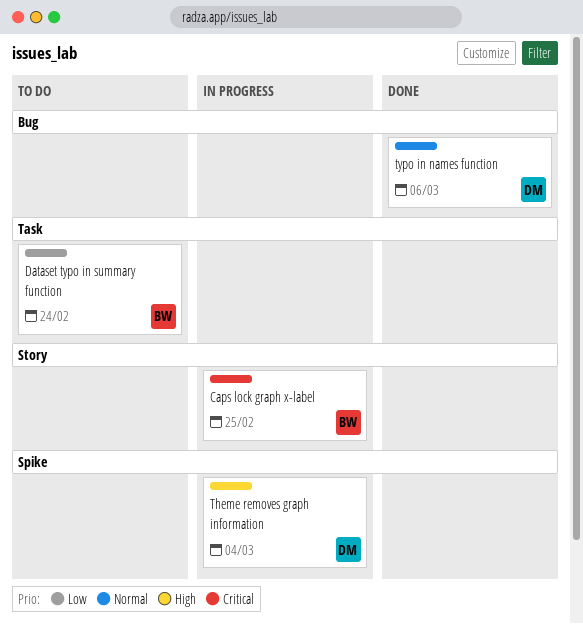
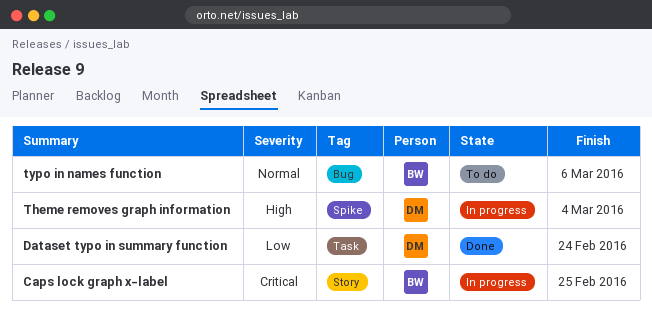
Dataset typo in summary function, status: To do -> Done
Dataset typo in summary function, owner: BW -> DM
typo in names function, status: Done -> To do
typo in names function, owner: DM -> BW

